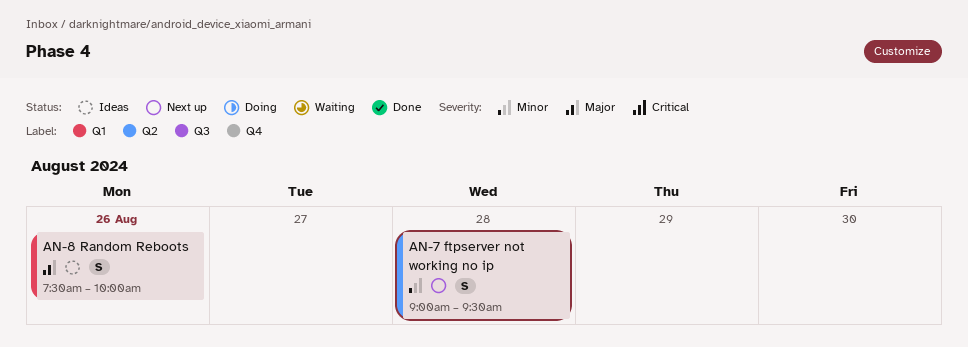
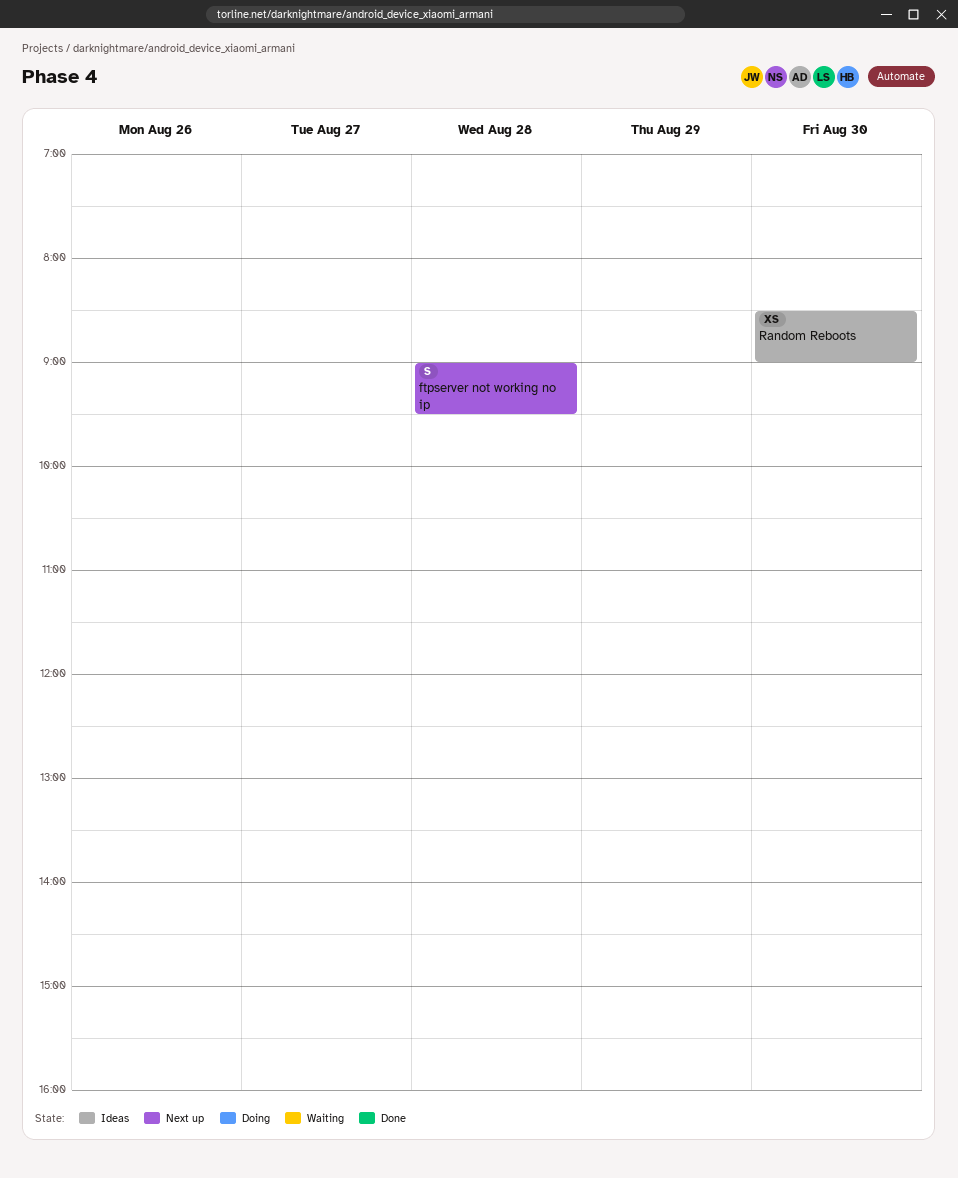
Random Reboots, estimate: S -> XS
Random Reboots, day: Aug 26 -> Aug 30
Random Reboots, begins: 07:30 -> 08:30
Random Reboots, ends: 10:00 -> 09:00

